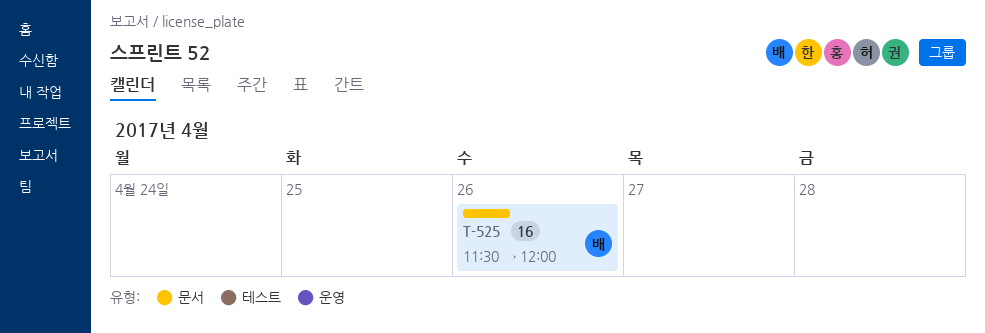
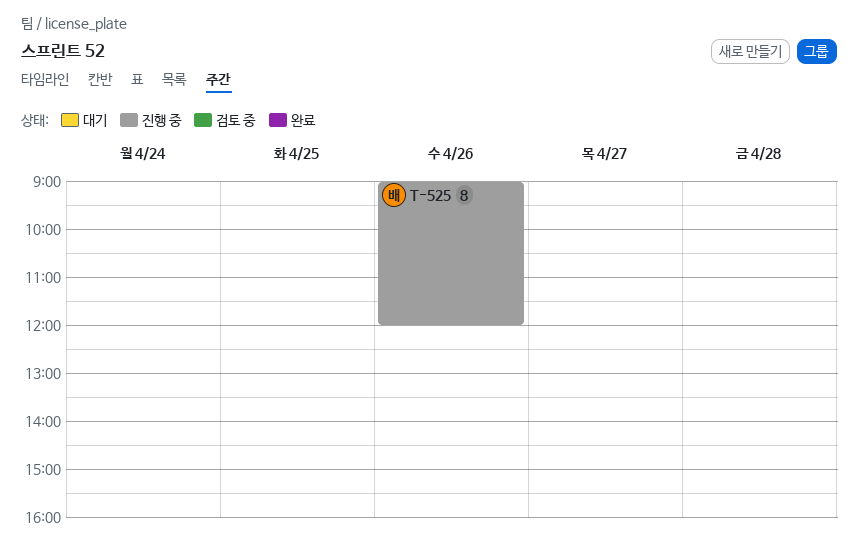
T-525, estimate: 16 -> 8
T-525, begins: 11:30 -> 09:00

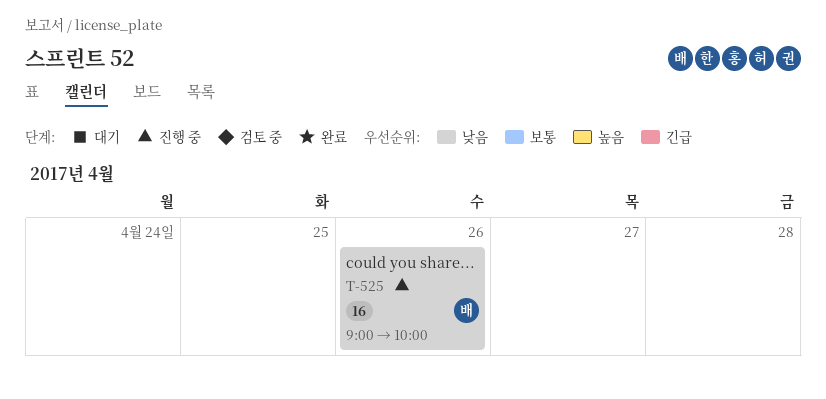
T-525, estimate: 8 -> 16
T-525, ends: 12:00 -> 10:00

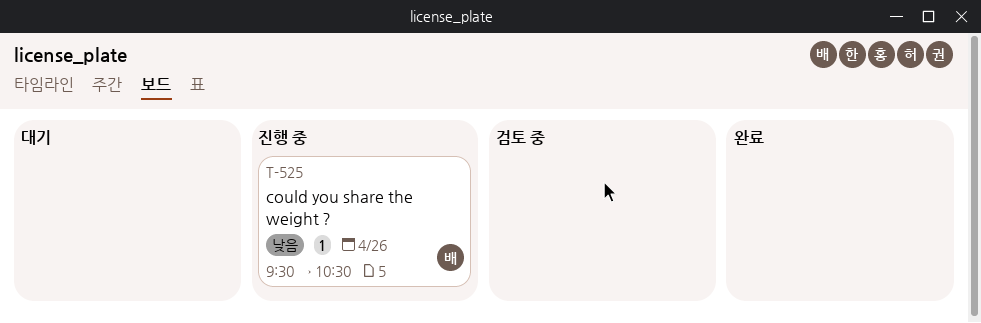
T-525, estimate: 16 -> 1
T-525, begins: 09:00 -> 09:30
T-525, ends: 10:00 -> 10:30

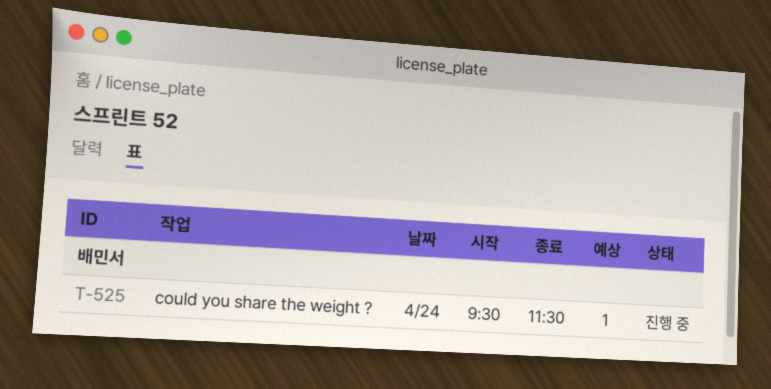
T-525, day: Apr 26 -> Apr 24
T-525, ends: 10:30 -> 11:30

